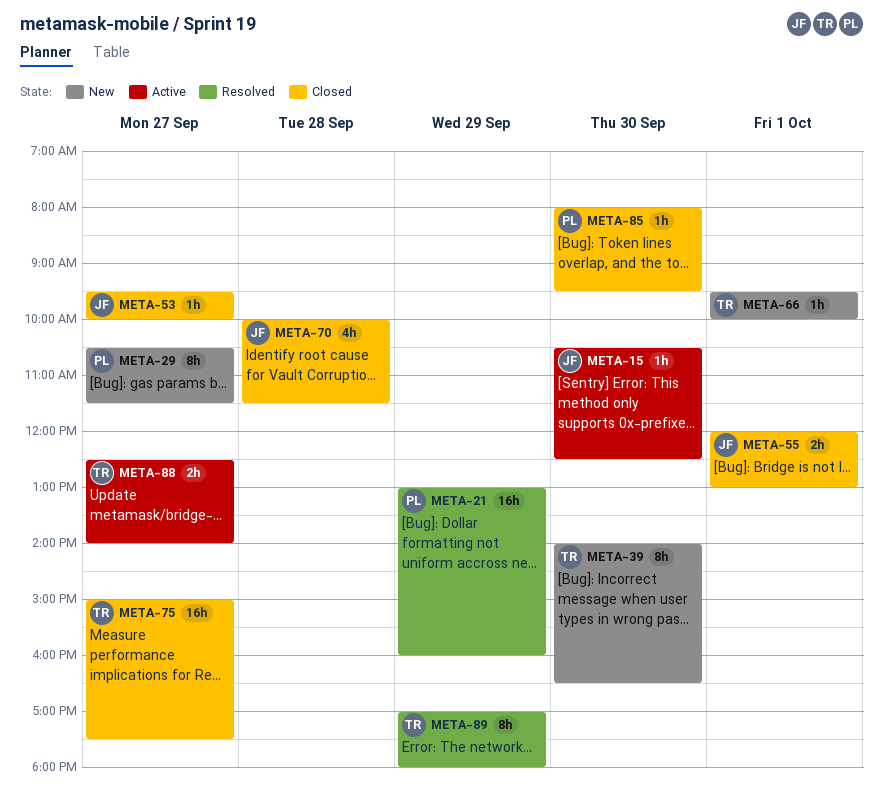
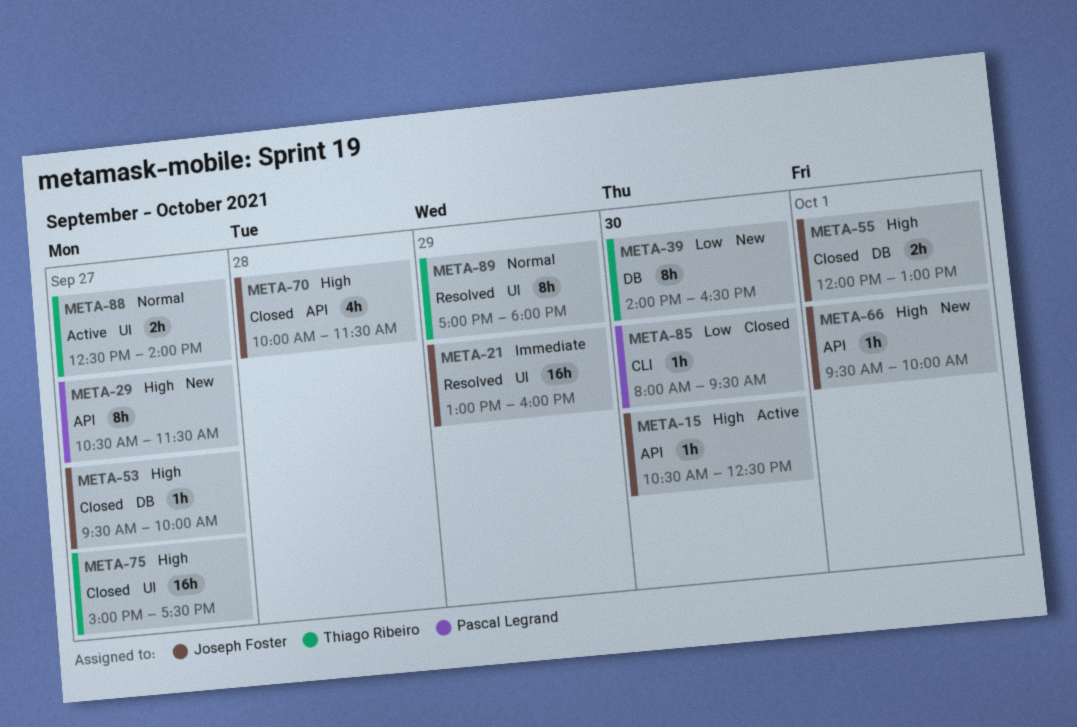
META-21, owner: Pascal Legrand -> Joseph Foster
META-66, owner: Thiago Ribeiro -> Joseph Foster

